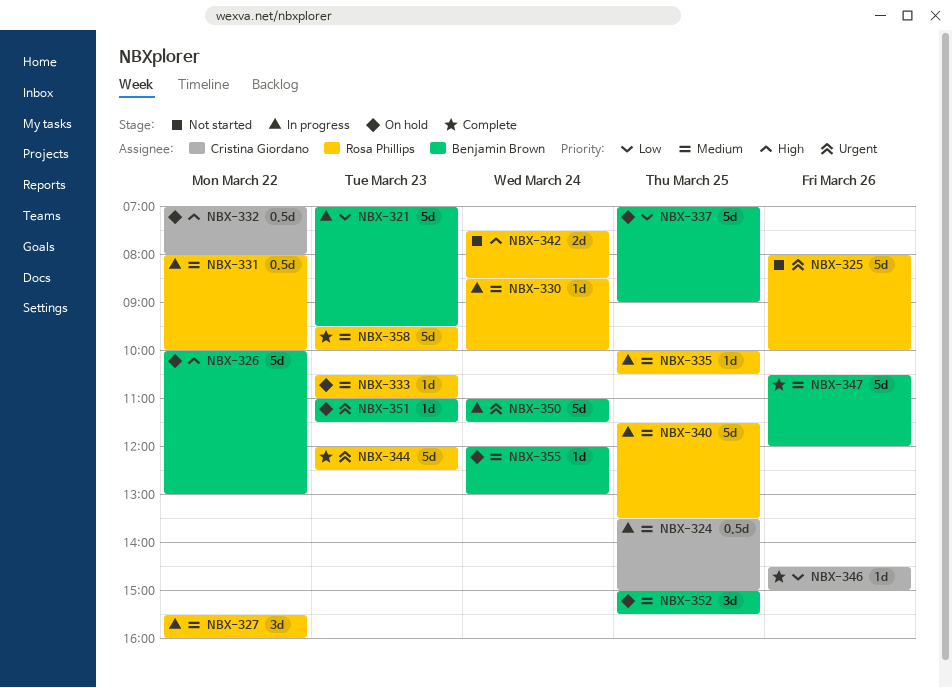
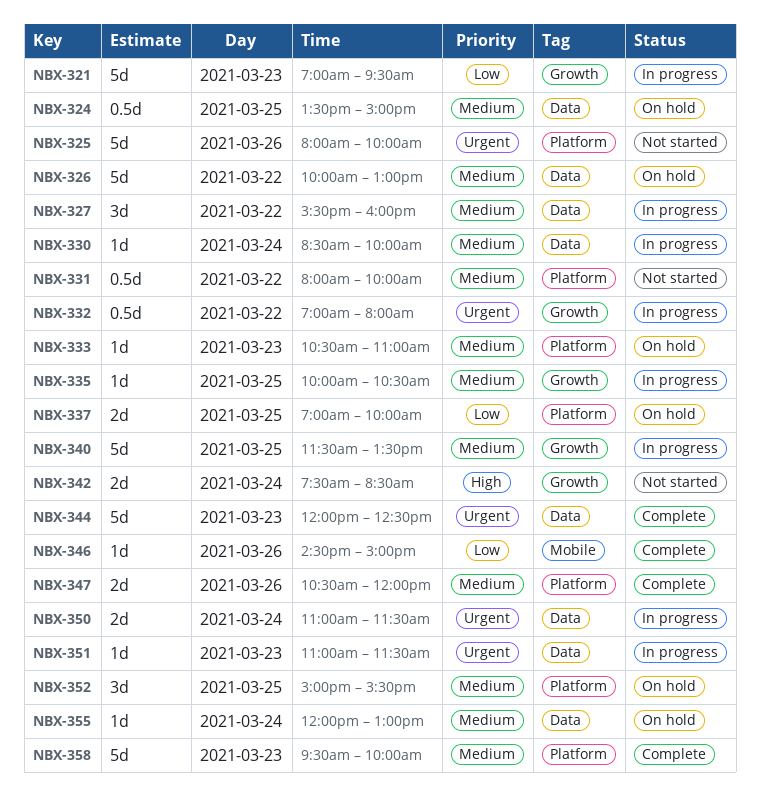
NBX-324, status: In progress -> On hold
NBX-326, priority: High -> Medium
NBX-331, status: In progress -> Not started
NBX-332, status: On hold -> In progress
NBX-332, priority: High -> Urgent
NBX-337, estimate: 5d -> 2d
NBX-337, ends: 09:00 -> 10:00
NBX-347, estimate: 5d -> 2d
NBX-350, estimate: 5d -> 2d
NBX-351, status: On hold -> In progress

